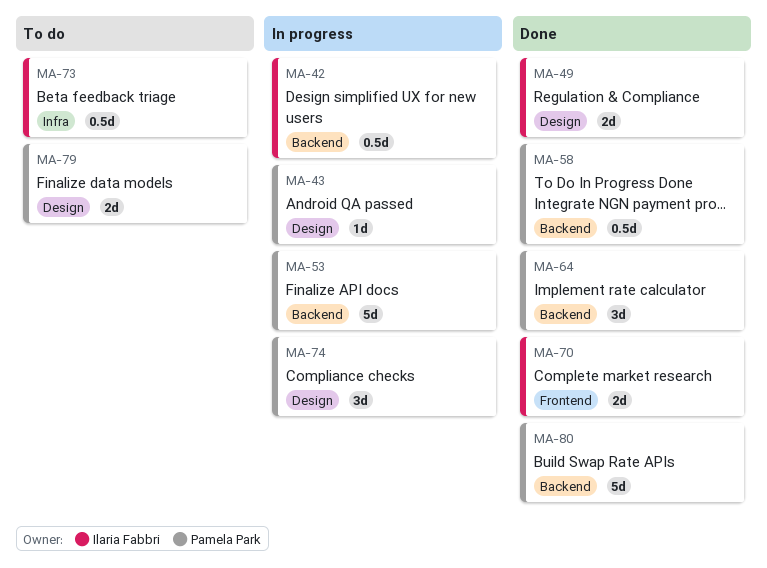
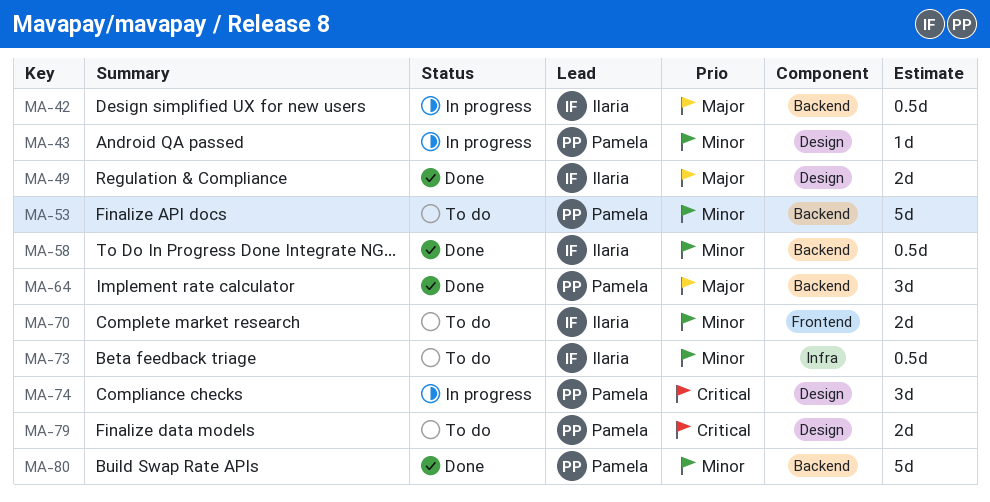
MA-53, status: In progress -> To do
MA-58, owner: Pamela Park -> Ilaria Fabbri
MA-70, status: Done -> To do

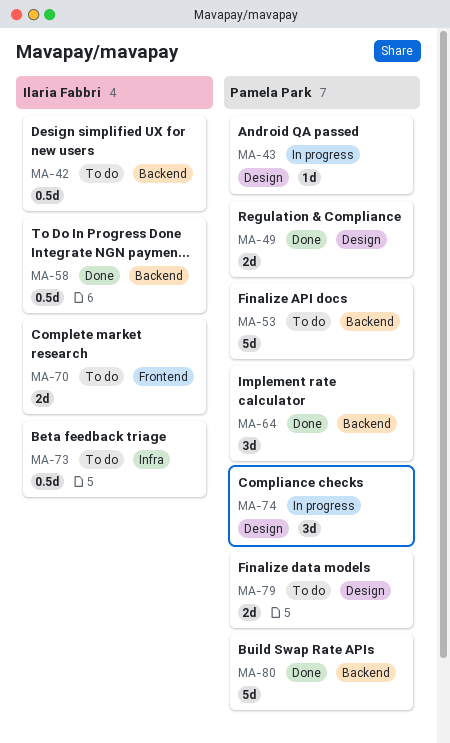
MA-42, status: In progress -> To do
MA-49, owner: Ilaria Fabbri -> Pamela Park

